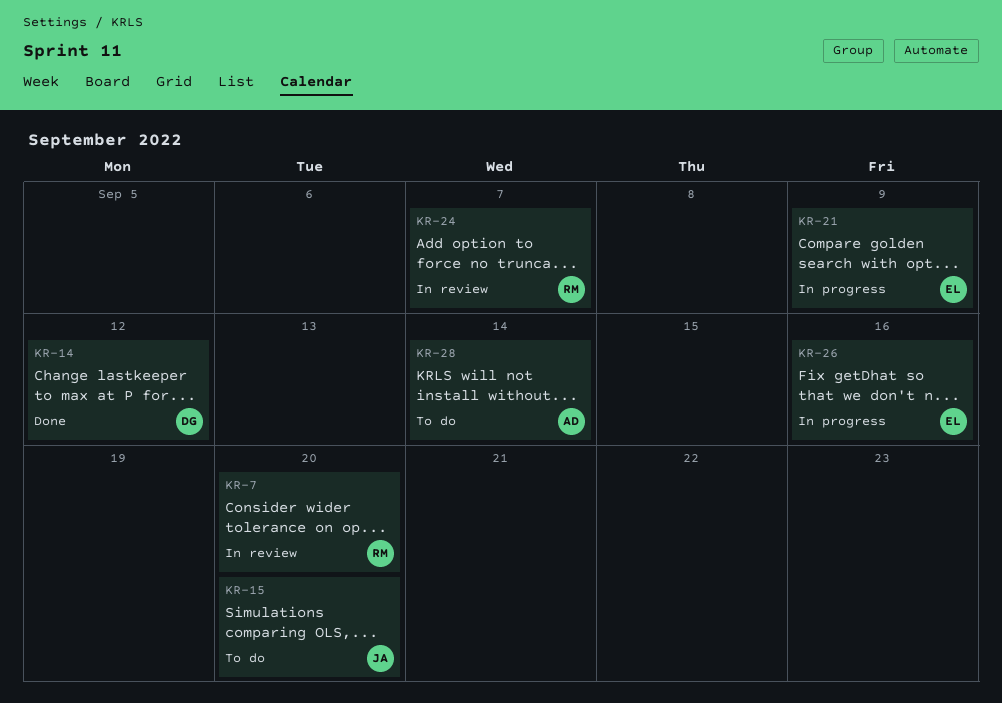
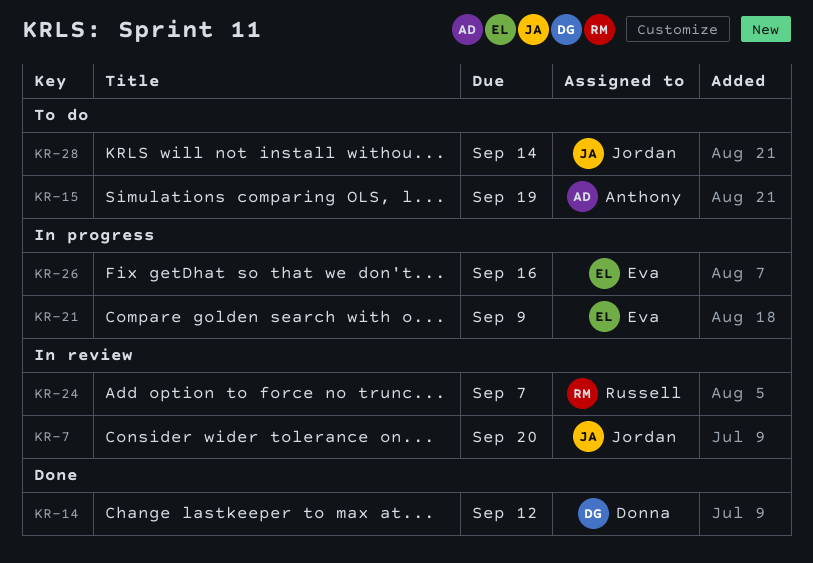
KR-7, owner: Russell -> Jordan
KR-15, owner: Jordan -> Anthony
KR-15, due: Sep 20 -> Sep 19
KR-28, owner: Anthony -> Jordan

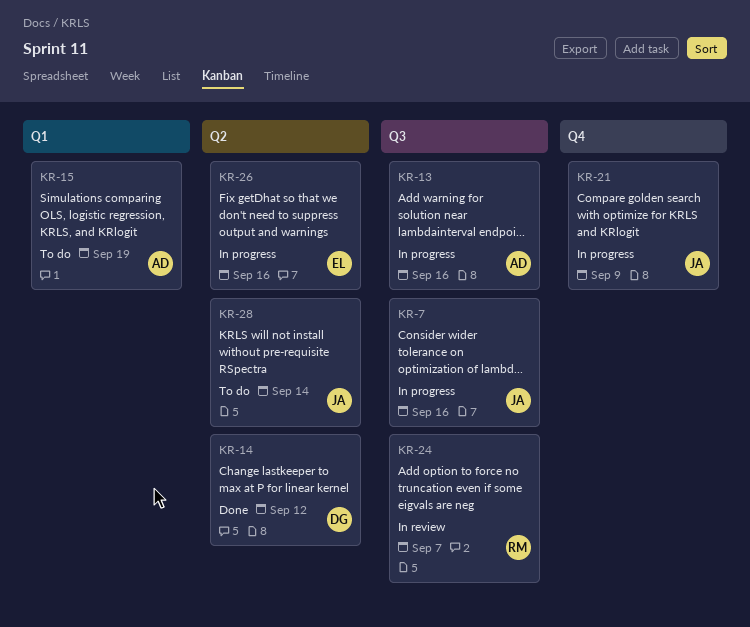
KR-7, status: In review -> In progress
KR-7, due: Sep 20 -> Sep 16
KR-13: none -> present
KR-21, owner: Eva -> Jordan

